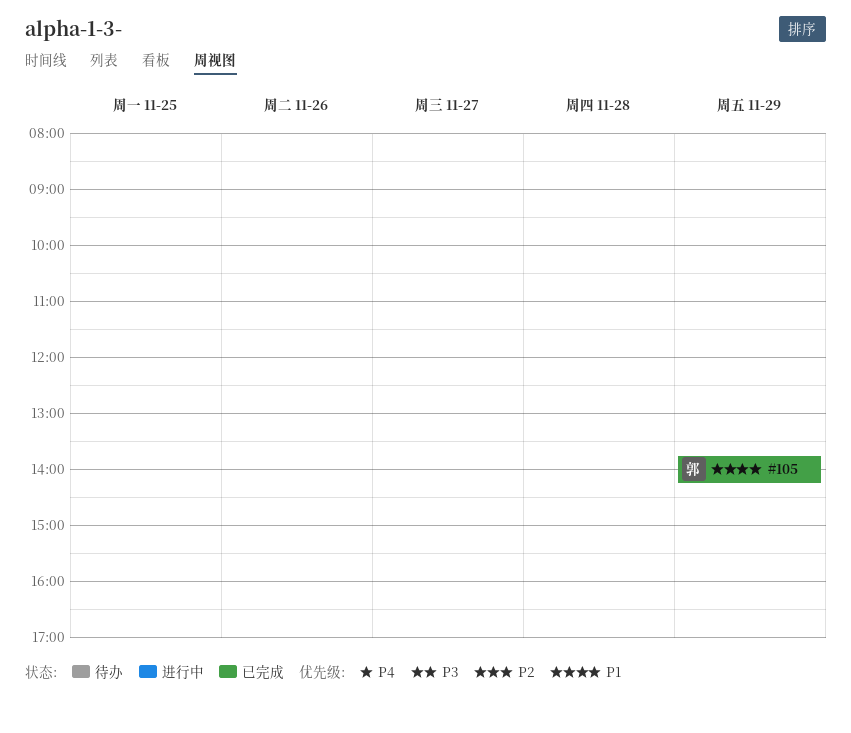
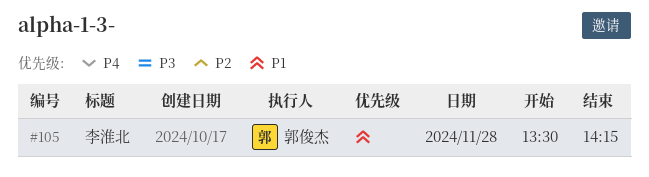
#105, day: Nov 29 -> Nov 28
#105, begins: 13:45 -> 13:30

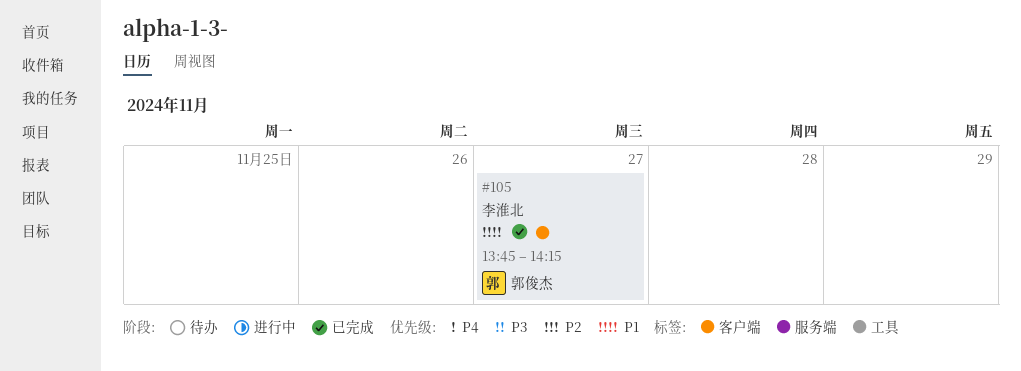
#105, day: Nov 28 -> Nov 27
#105, begins: 13:30 -> 13:45

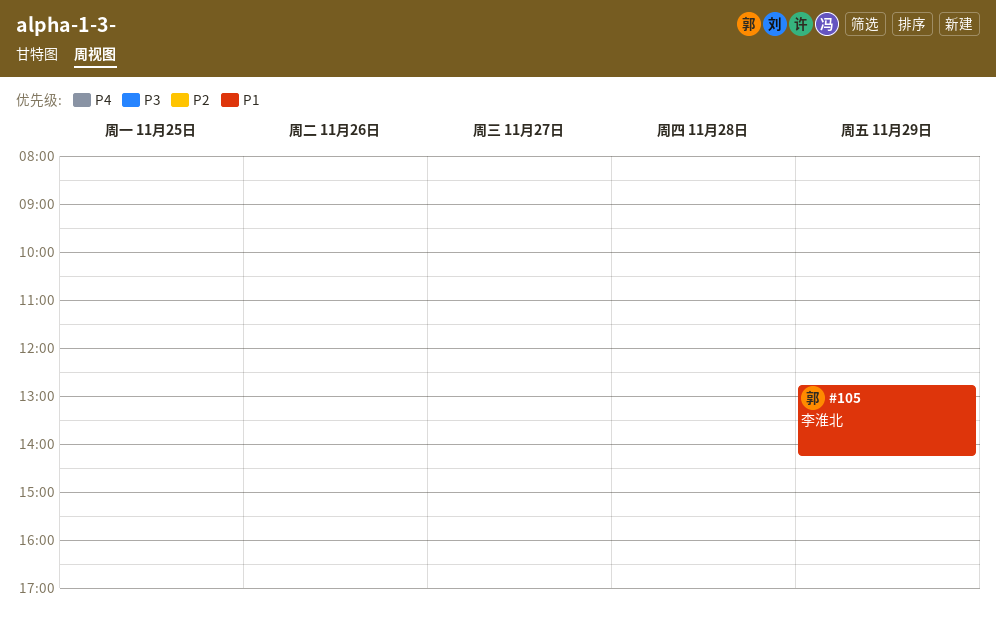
#105, day: Nov 27 -> Nov 29
#105, begins: 13:45 -> 12:45

